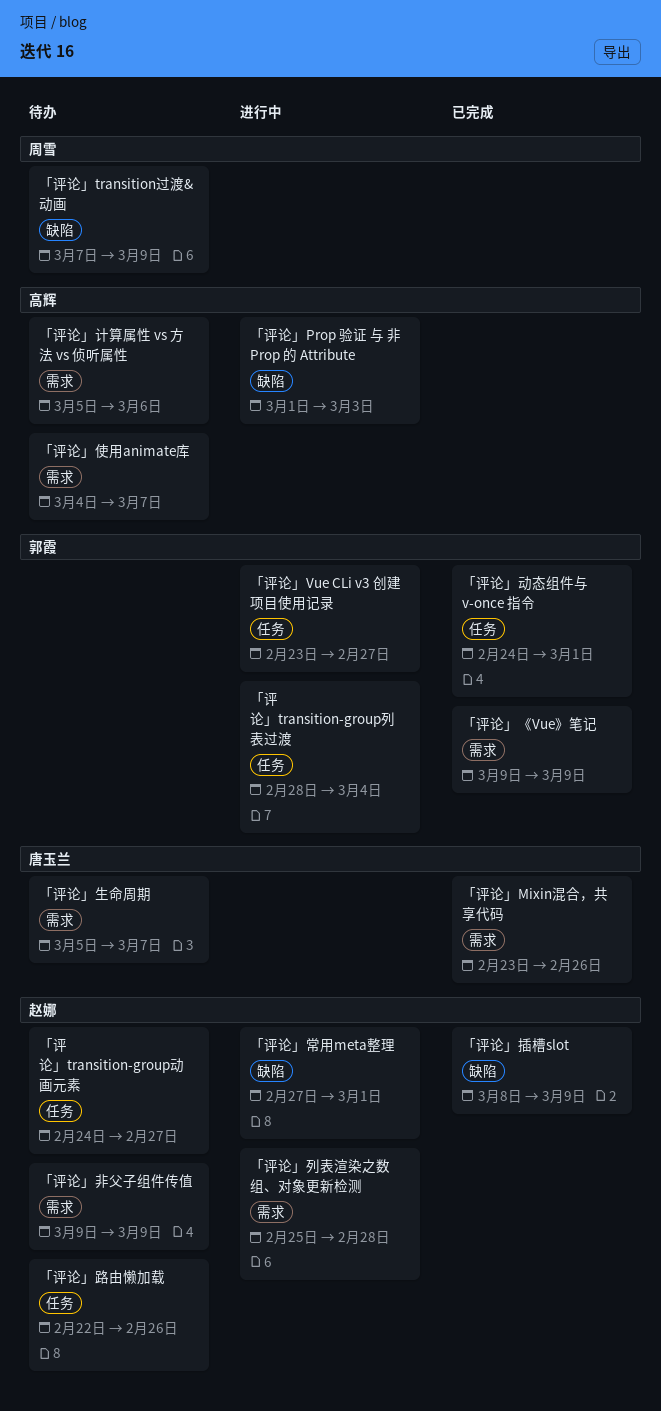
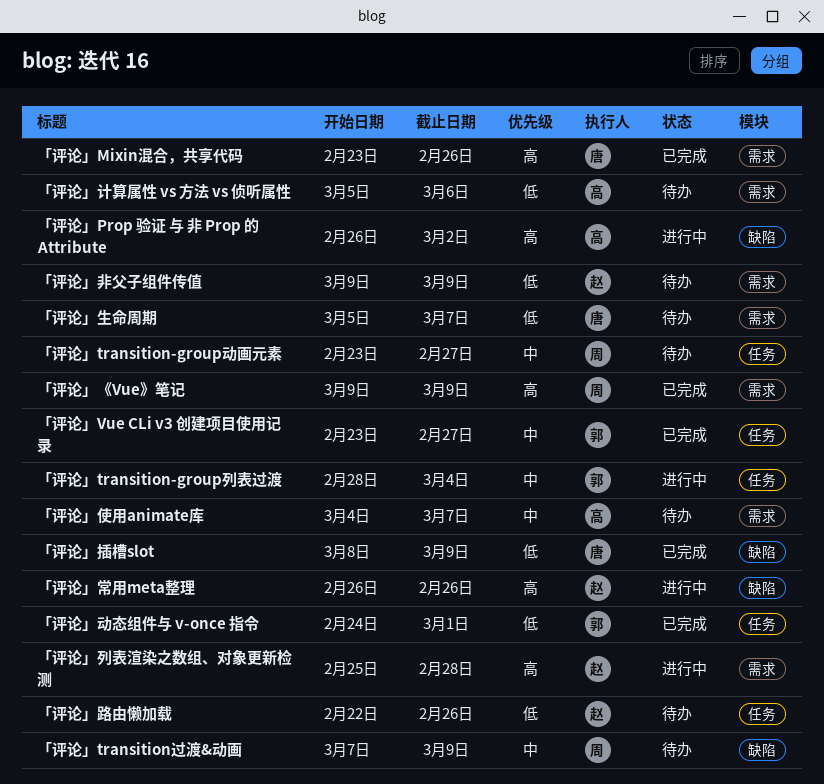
「评论」Prop 验证 与 非 Prop 的 Attribute, start: Mar 1 -> Feb 26
「评论」Prop 验证 与 非 Prop 的 Attribute, due: Mar 3 -> Mar 2
「评论」transition-group动画元素, owner: 赵娜 -> 周雪
「评论」transition-group动画元素, start: Feb 24 -> Feb 23
「评论」Vue CLi v3 创建项目使用记录, status: 进行中 -> 已完成
「评论」《Vue》笔记, owner: 郭霞 -> 周雪
「评论」常用meta整理, start: Feb 27 -> Feb 26
「评论」常用meta整理, due: Mar 1 -> Feb 26
「评论」插槽slot, owner: 赵娜 -> 唐玉兰

